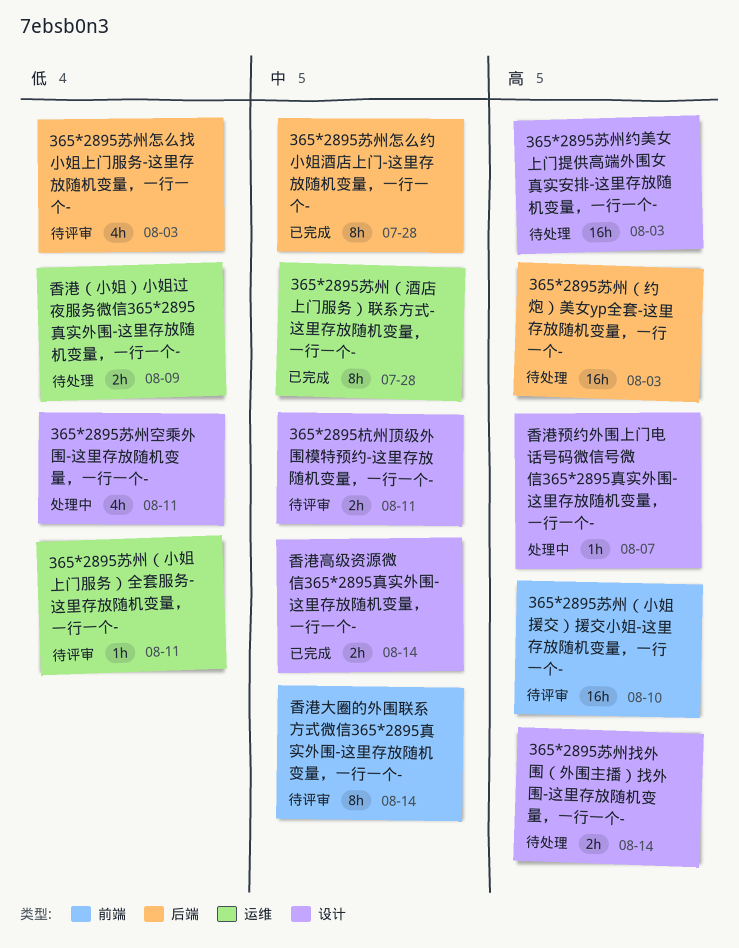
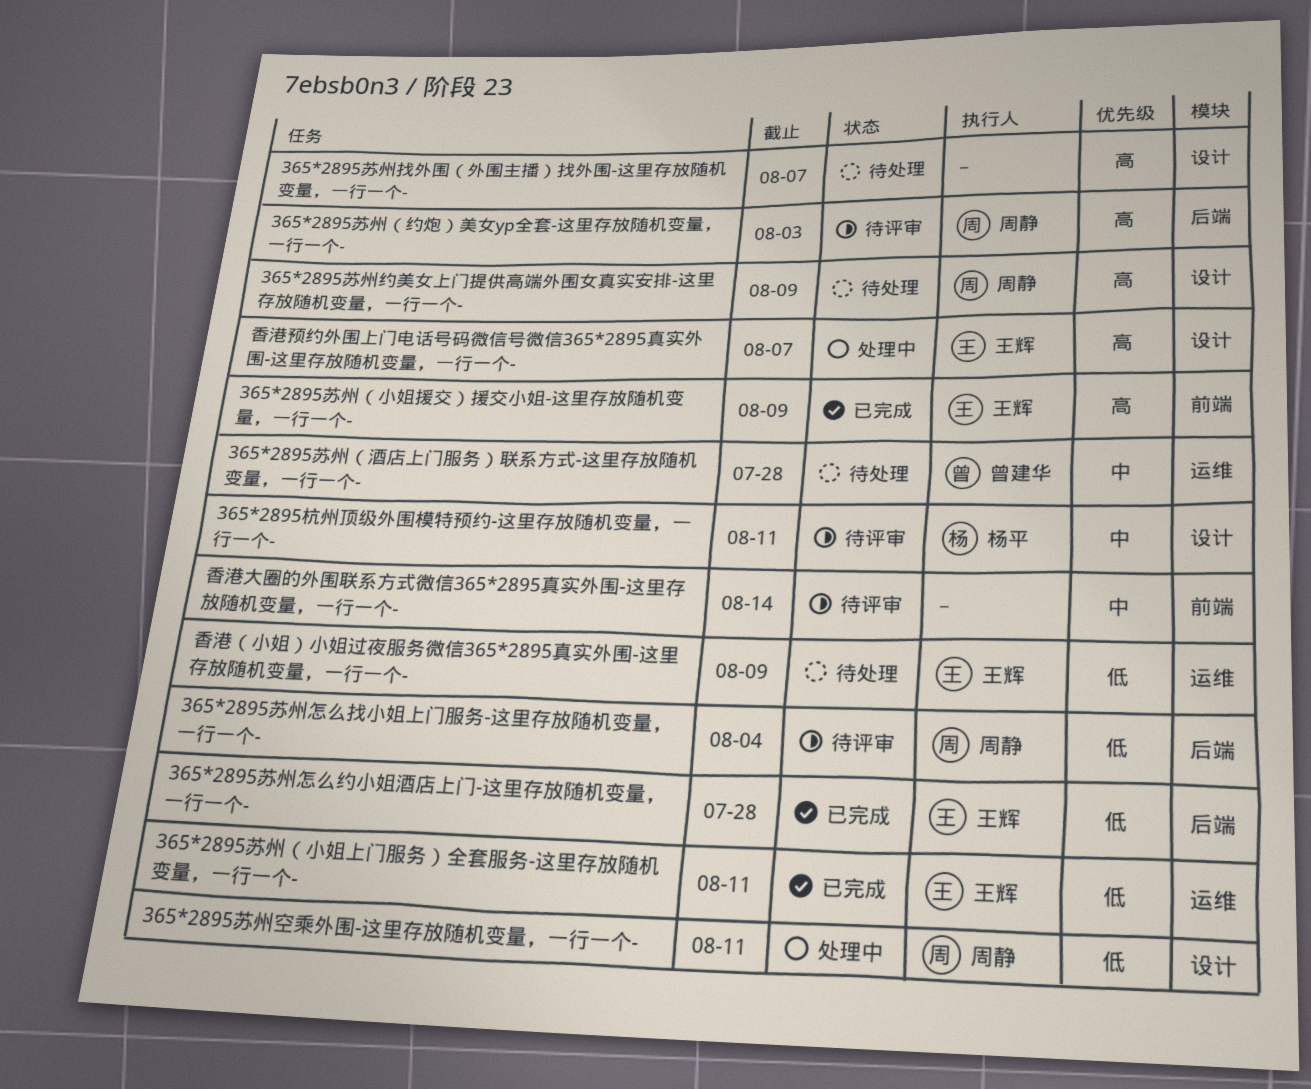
365*2895苏州怎么找小姐上门服务-这里存放随机变量，一行一个-, due: Aug 3 -> Aug 4
365*2895苏州怎么约小姐酒店上门-这里存放随机变量，一行一个-, priority: 中 -> 低
365*2895苏州找外围（外围主播）找外围-这里存放随机变量，一行一个-, due: Aug 14 -> Aug 7
365*2895苏州约美女上门提供高端外围女真实安排-这里存放随机变量，一行一个-, due: Aug 3 -> Aug 9
365*2895苏州（小姐上门服务）全套服务-这里存放随机变量，一行一个-, status: 待评审 -> 已完成
365*2895苏州（小姐援交）援交小姐-这里存放随机变量，一行一个-, status: 待评审 -> 已完成
365*2895苏州（小姐援交）援交小姐-这里存放随机变量，一行一个-, due: Aug 10 -> Aug 9
365*2895苏州（约炮）美女yp全套-这里存放随机变量，一行一个-, status: 待处理 -> 待评审
365*2895苏州（酒店上门服务）联系方式-这里存放随机变量，一行一个-, status: 已完成 -> 待处理
香港高级资源微信365*2895真实外围-这里存放随机变量，一行一个-: present -> none

